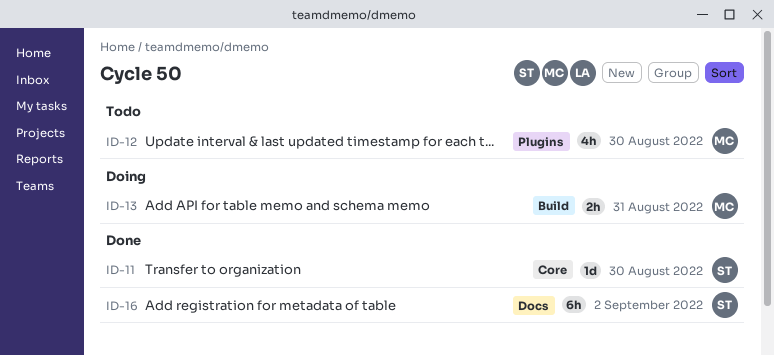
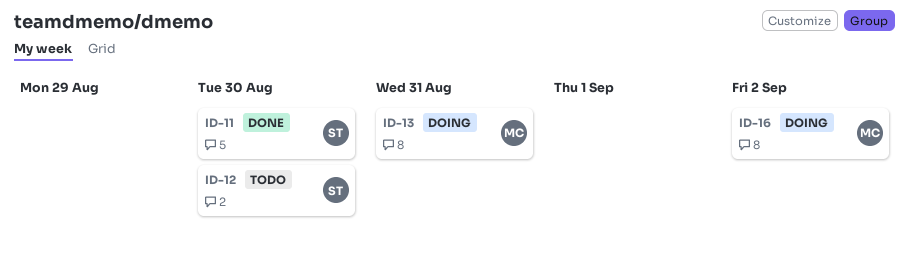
ID-12, owner: MC -> ST
ID-16, status: Done -> Doing
ID-16, owner: ST -> MC

